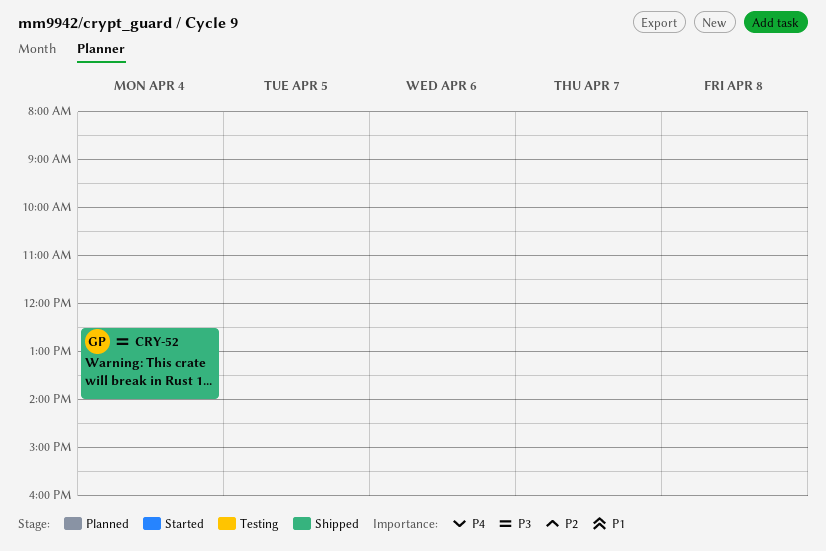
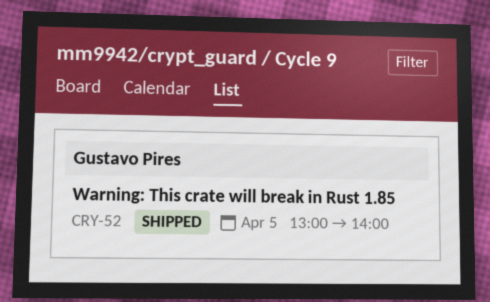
CRY-52, day: Apr 4 -> Apr 5
CRY-52, begins: 12:30 -> 13:00

